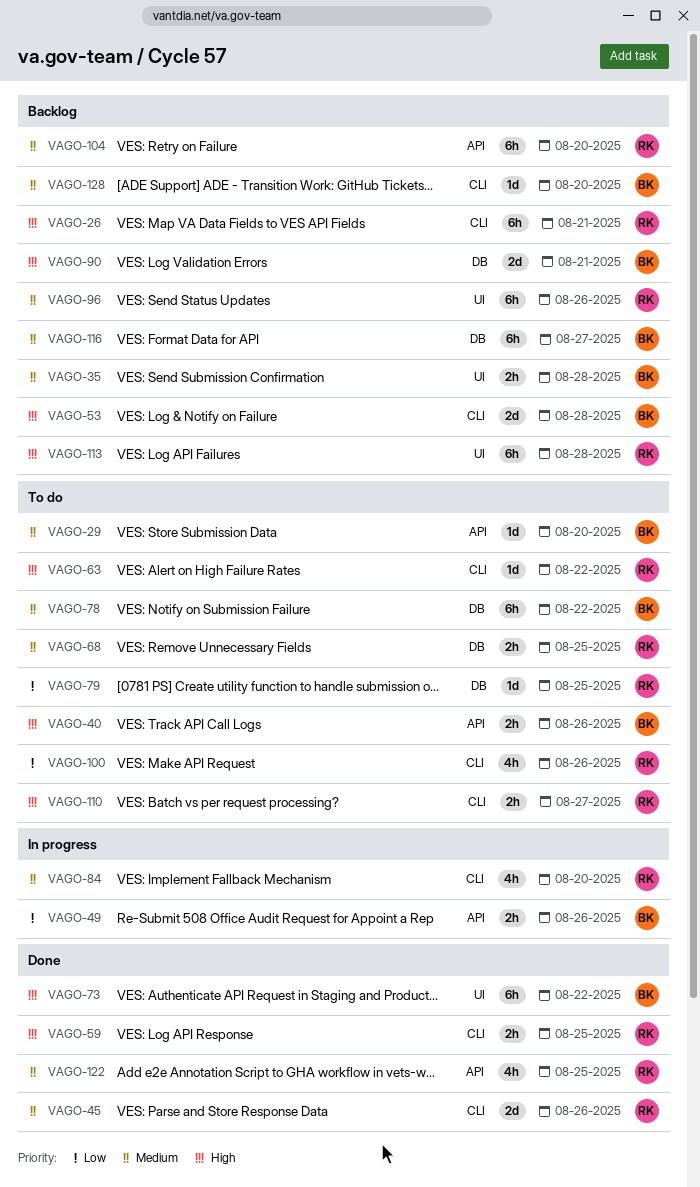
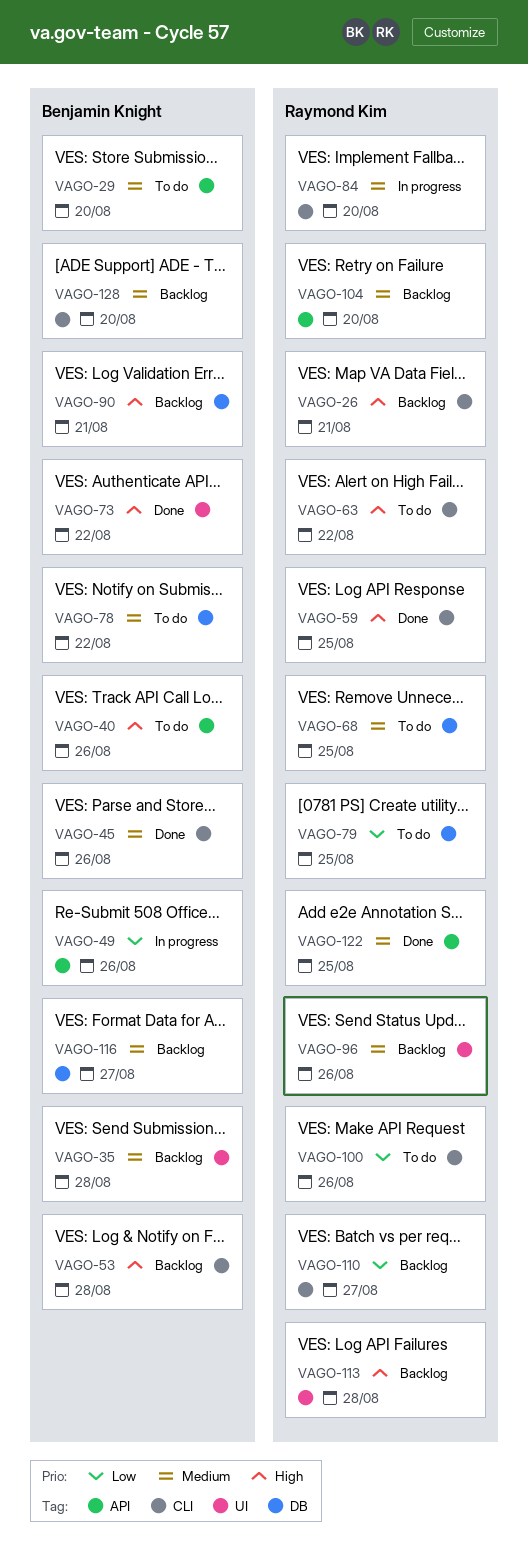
VAGO-45, owner: Raymond Kim -> Benjamin Knight
VAGO-110, status: To do -> Backlog
VAGO-110, priority: High -> Low

